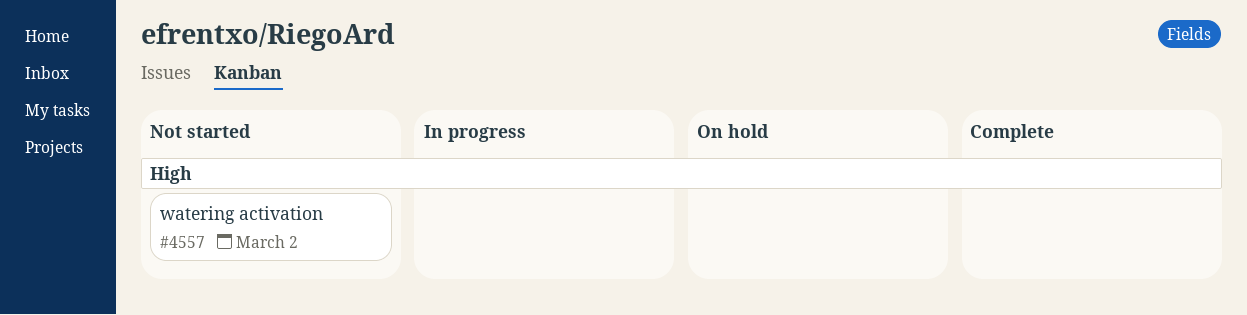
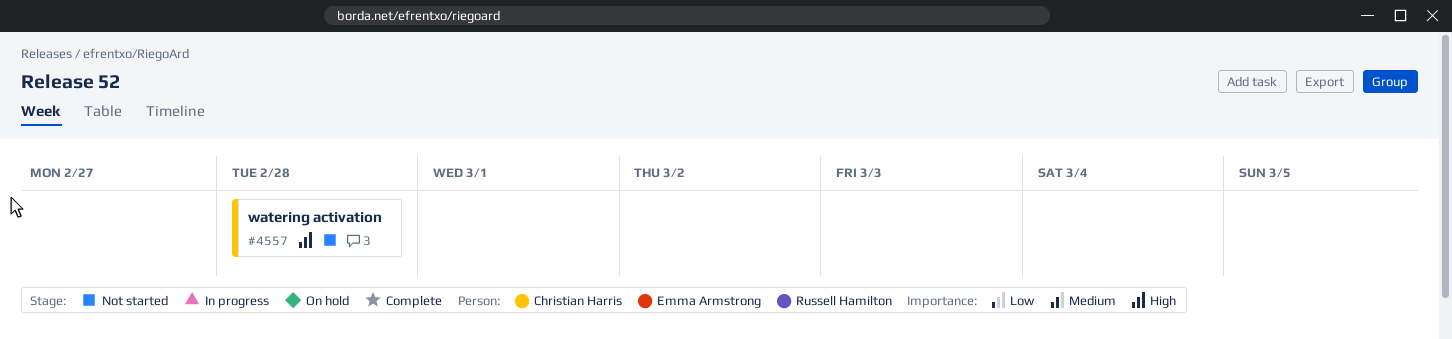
#4557, due: Mar 2 -> Feb 28

